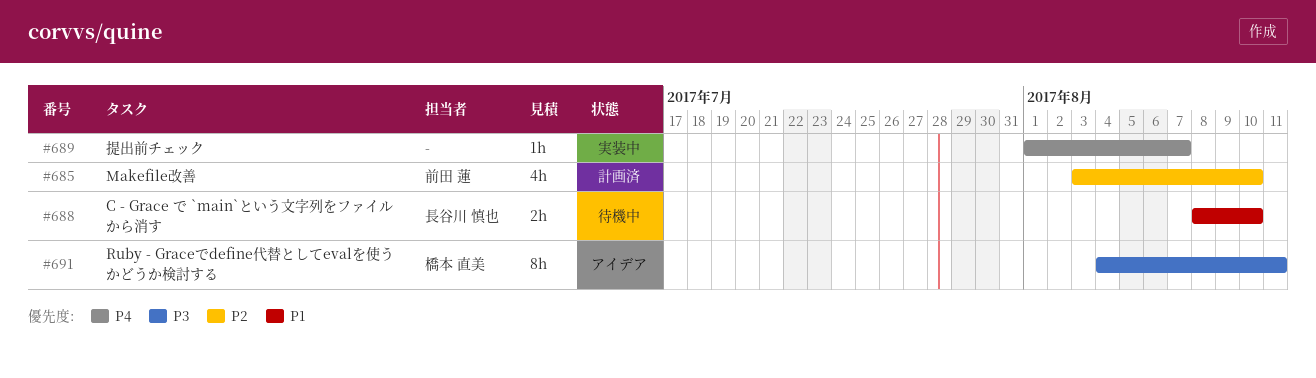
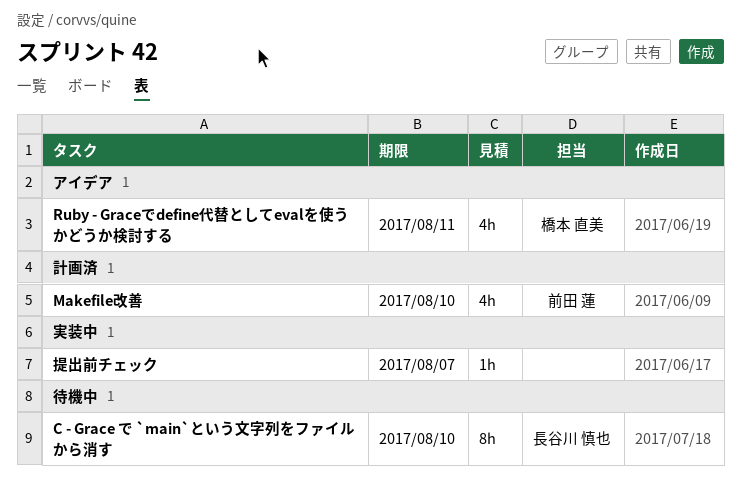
C - Grace で `main`という文字列をファイルから消す, estimate: 2h -> 8h
Ruby - Graceでdefine代替としてevalを使うかどうか検討する, estimate: 8h -> 4h

